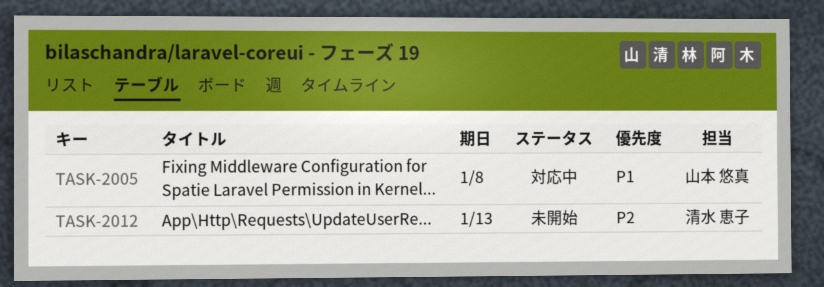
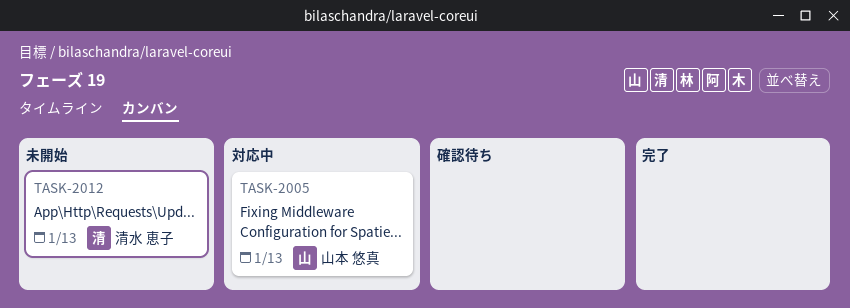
TASK-2005, due: Jan 8 -> Jan 13

